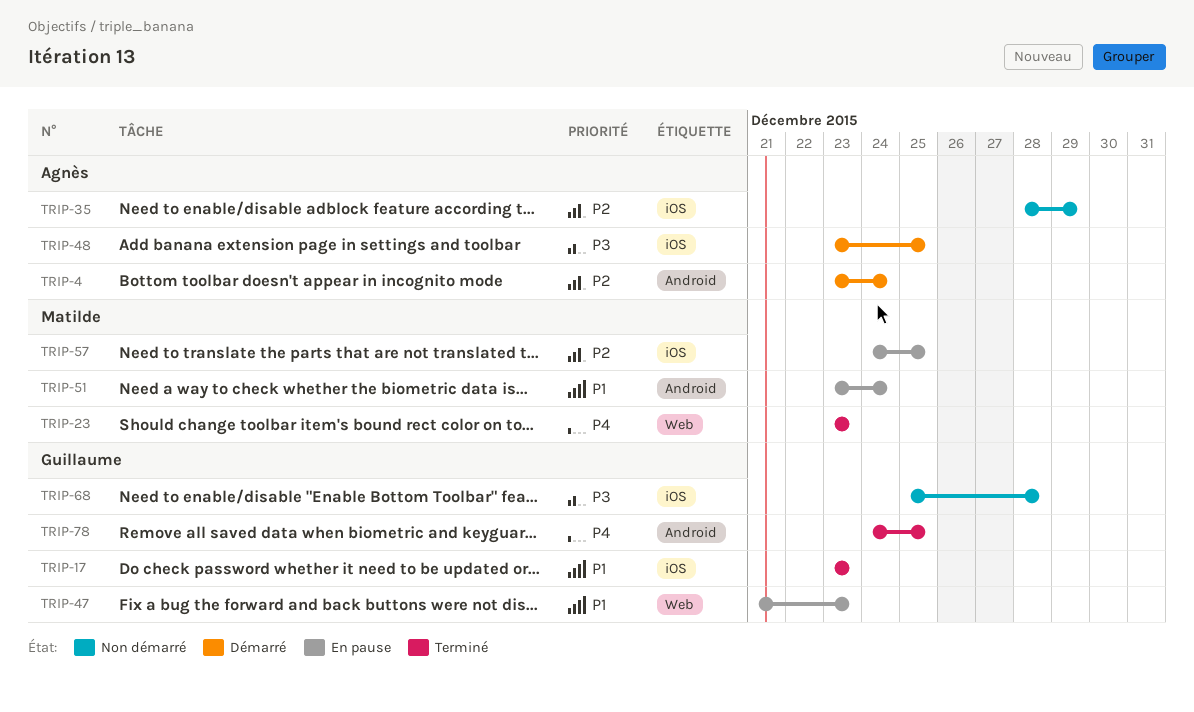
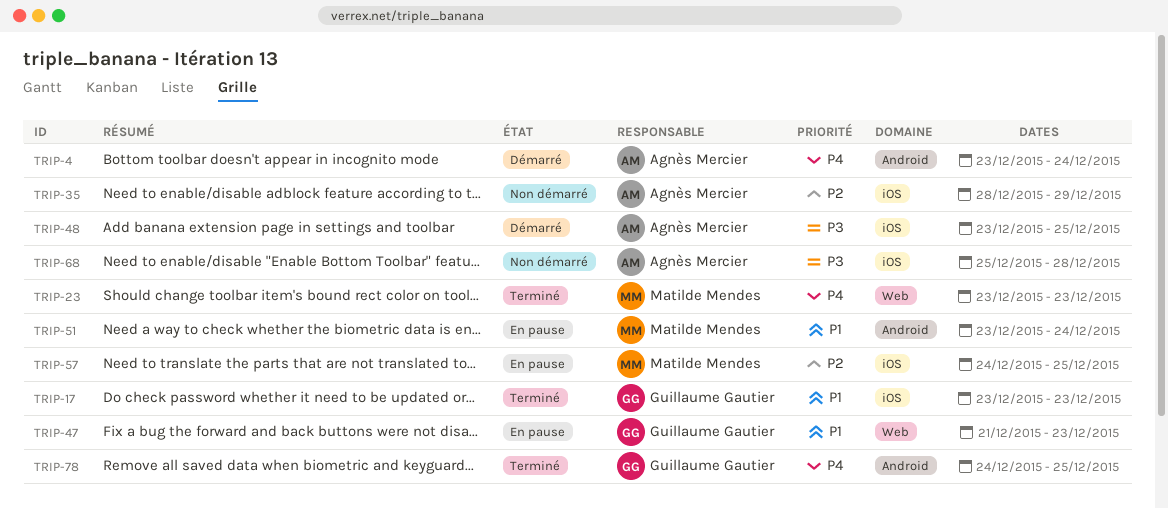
TRIP-4, priority: P2 -> P4
TRIP-68, owner: Guillaume Gautier -> Agnès Mercier

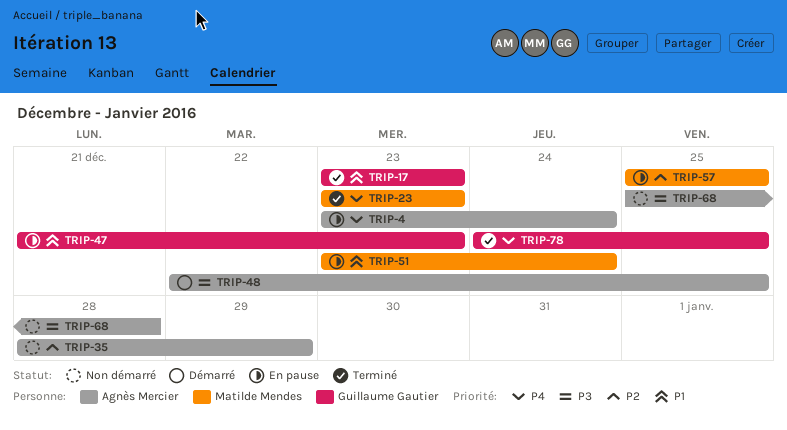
TRIP-4, status: Démarré -> En pause
TRIP-48, start: Dec 23 -> Dec 22
TRIP-57, start: Dec 24 -> Dec 25

